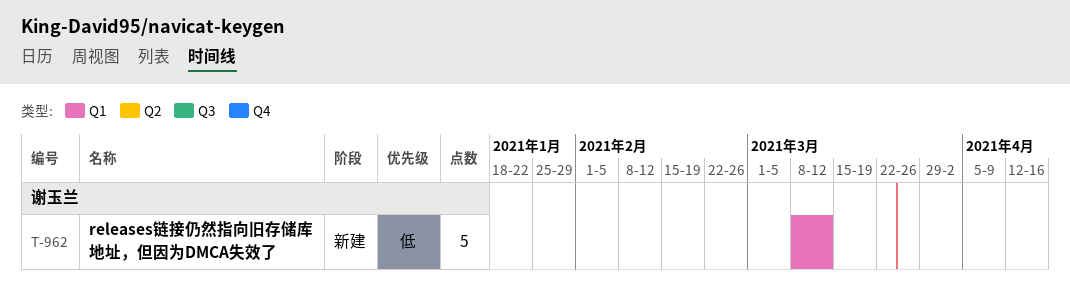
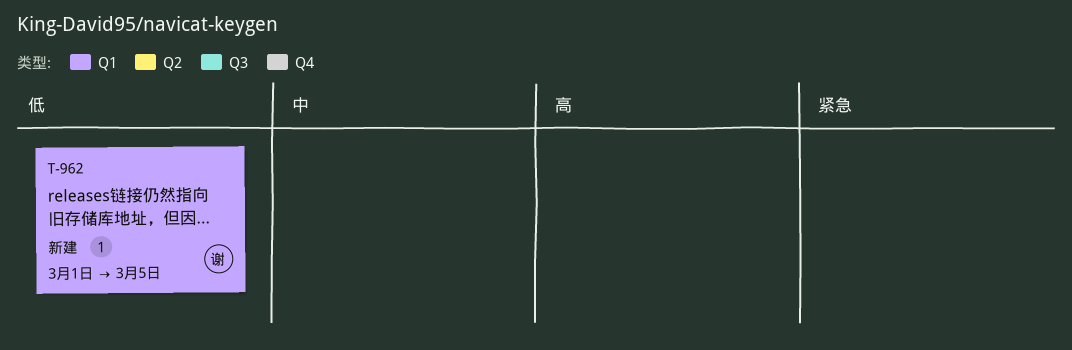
T-962, estimate: 5 -> 1
T-962, start: Mar 8 -> Mar 1
T-962, due: Mar 12 -> Mar 5

